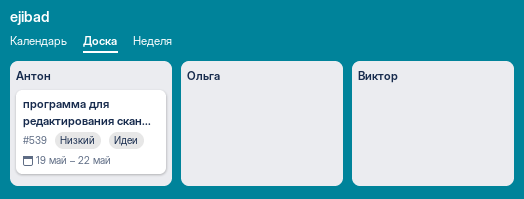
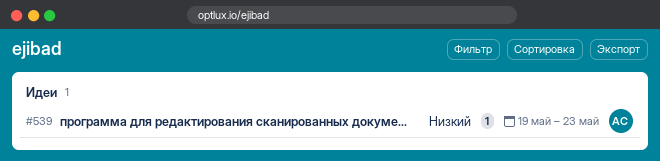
#539, due: May 22 -> May 23

